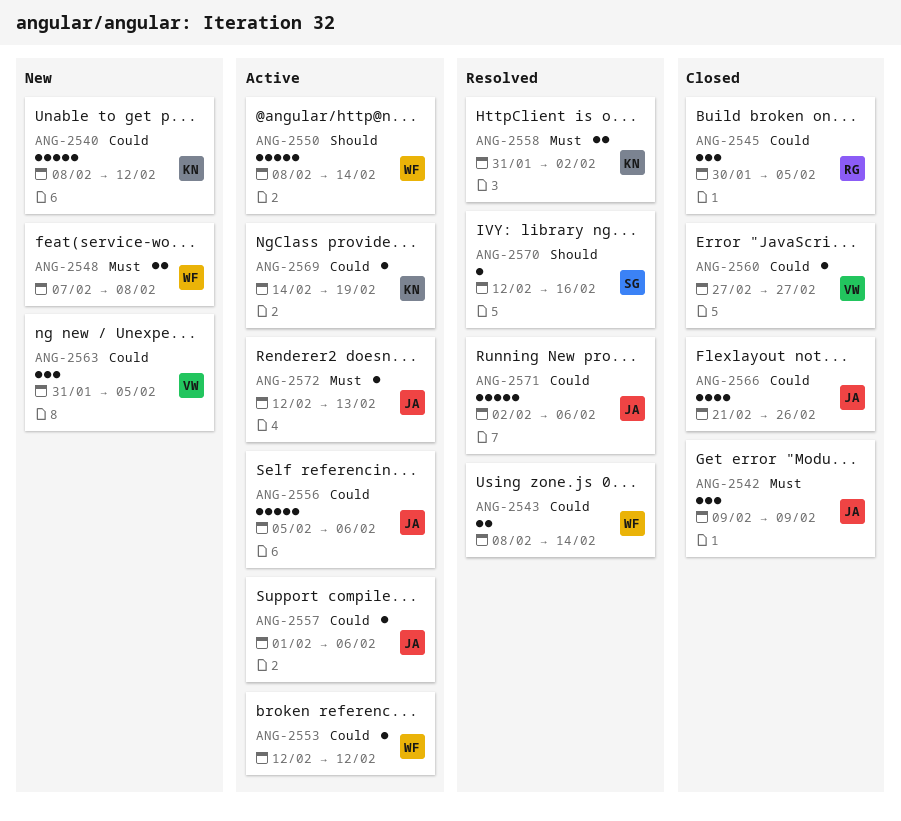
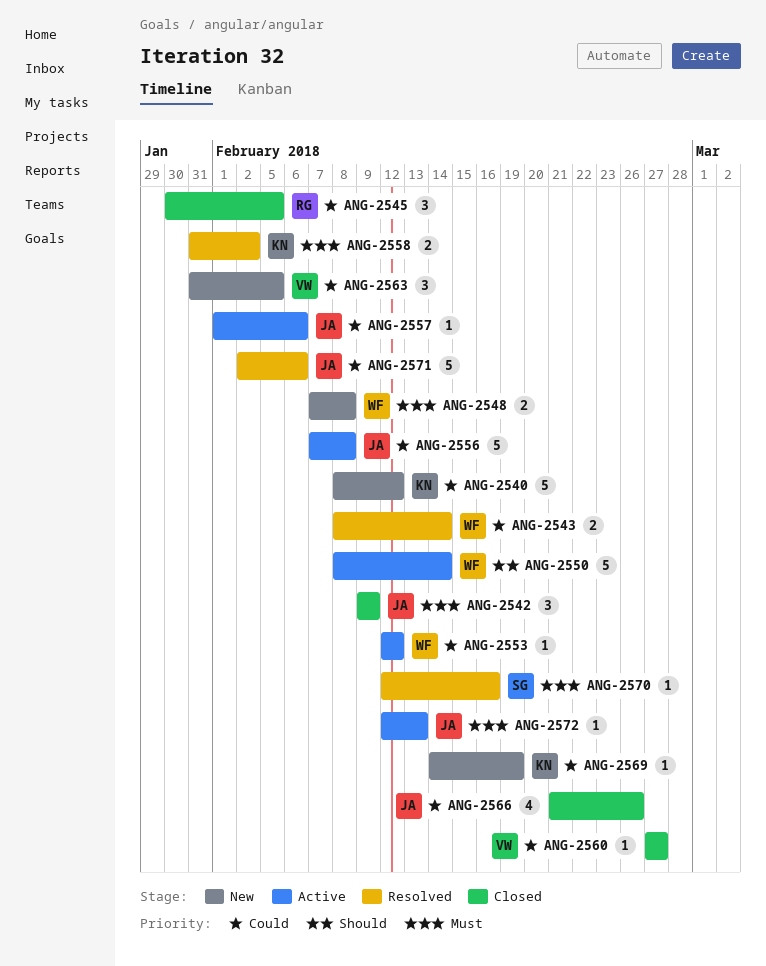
ANG-2556, start: Feb 5 -> Feb 7
ANG-2556, due: Feb 6 -> Feb 8
ANG-2569, status: Active -> New
ANG-2570, priority: Should -> Must

